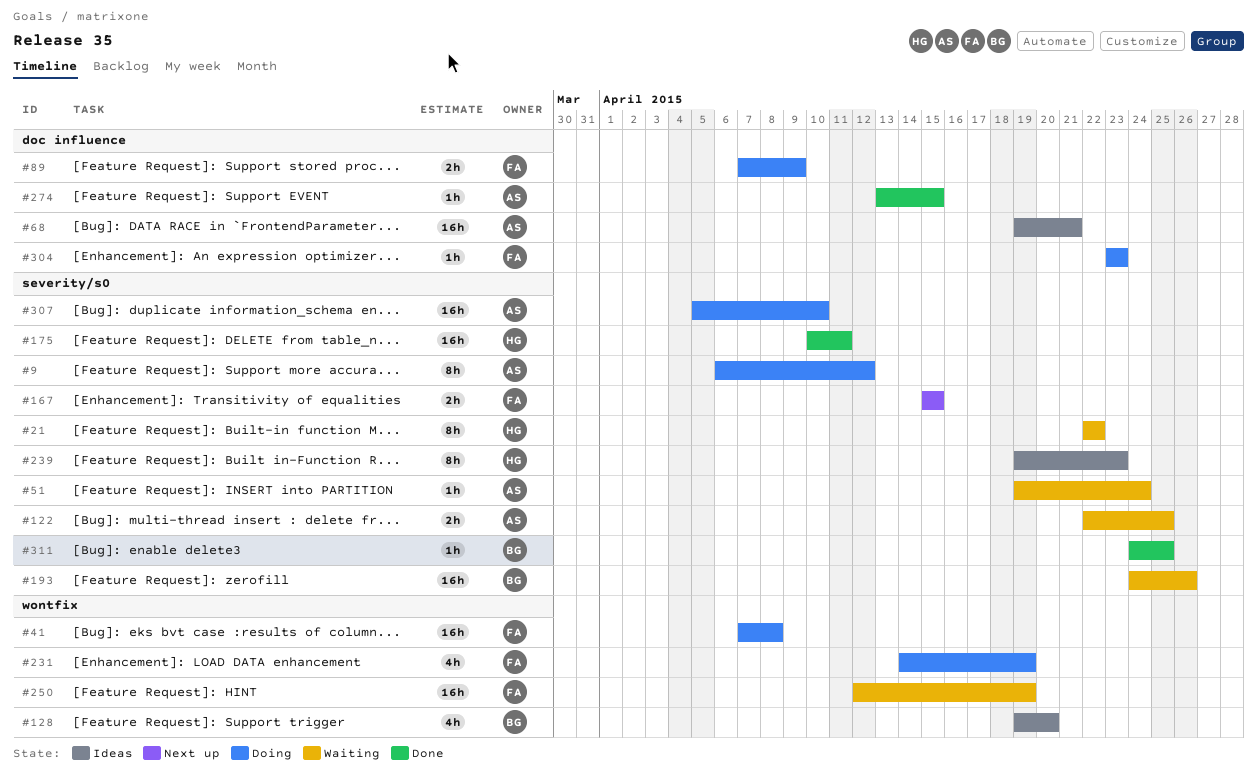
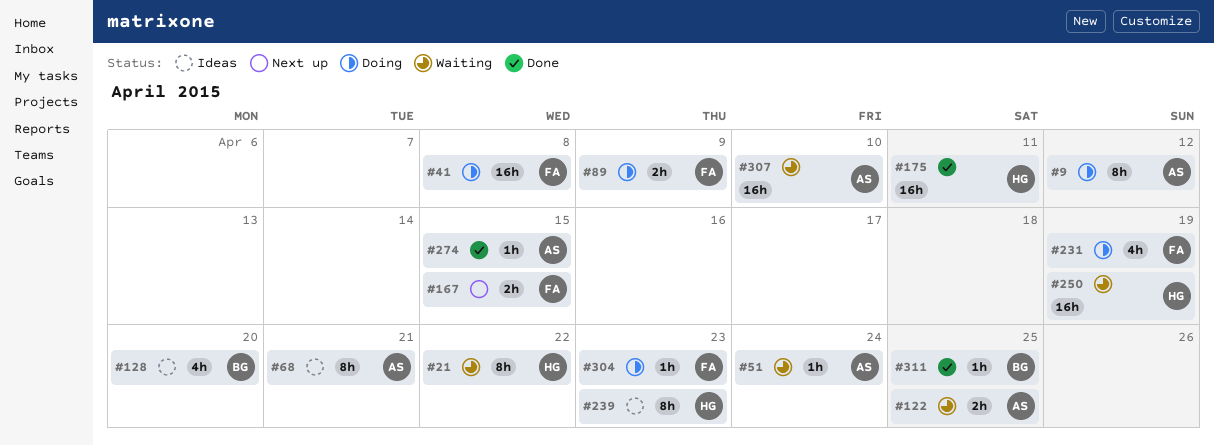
#68, estimate: 16h -> 8h
#193: present -> none
#250, owner: FA -> HG
#307, status: Doing -> Waiting

